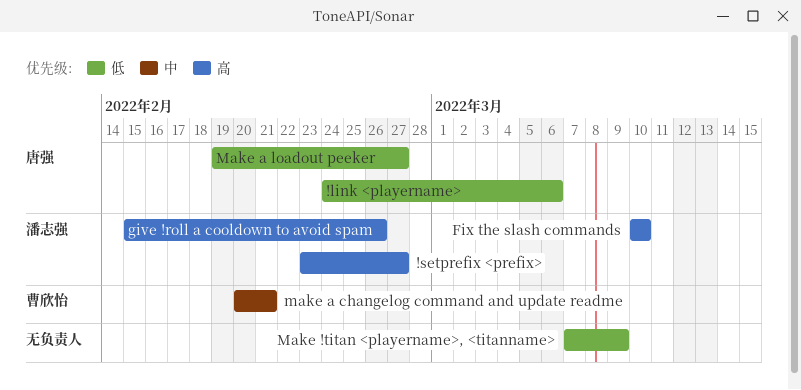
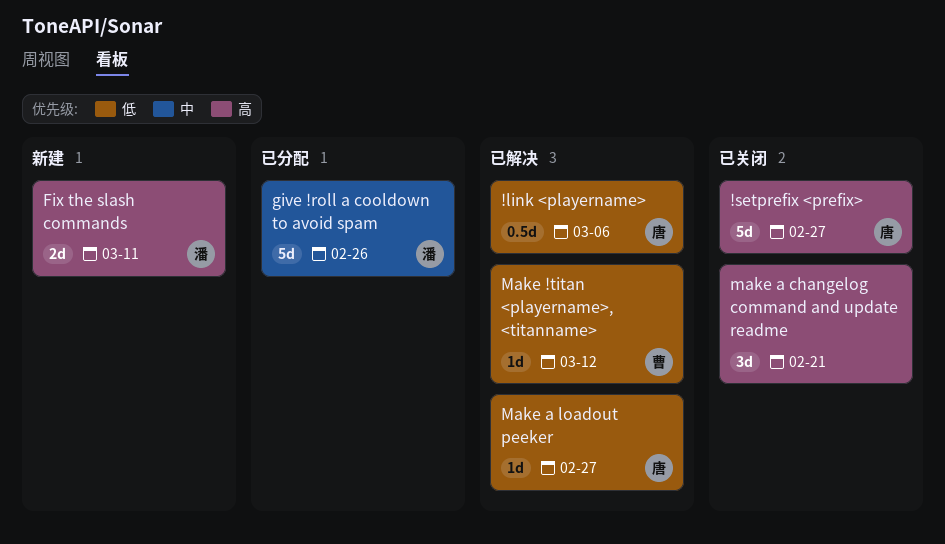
!setprefix <prefix>, owner: 潘志强 -> 唐强
Fix the slash commands, due: Mar 10 -> Mar 11
give !roll a cooldown to avoid spam, priority: 高 -> 中
Make !titan <playername>, <titanname>, owner: none -> 曹欣怡
Make !titan <playername>, <titanname>, due: Mar 9 -> Mar 12
make a changelog command and update readme, owner: 曹欣怡 -> none
make a changelog command and update readme, priority: 中 -> 高

